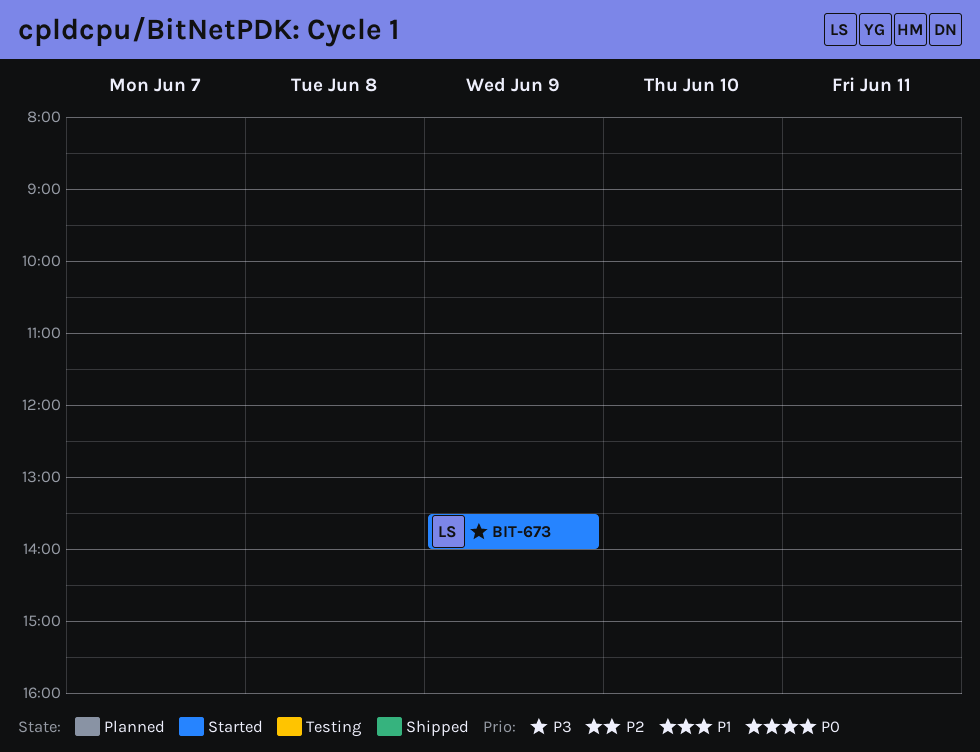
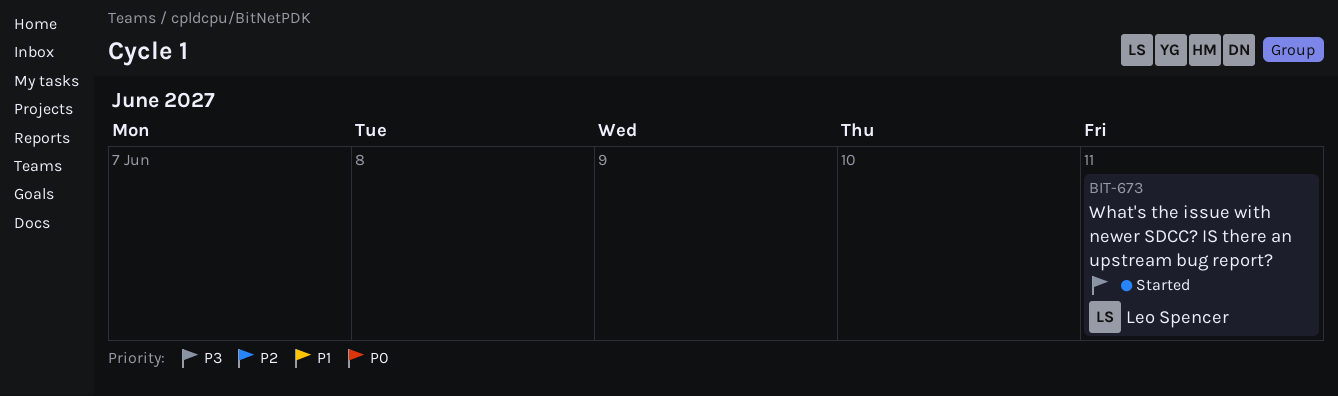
BIT-673, day: Jun 9 -> Jun 11

